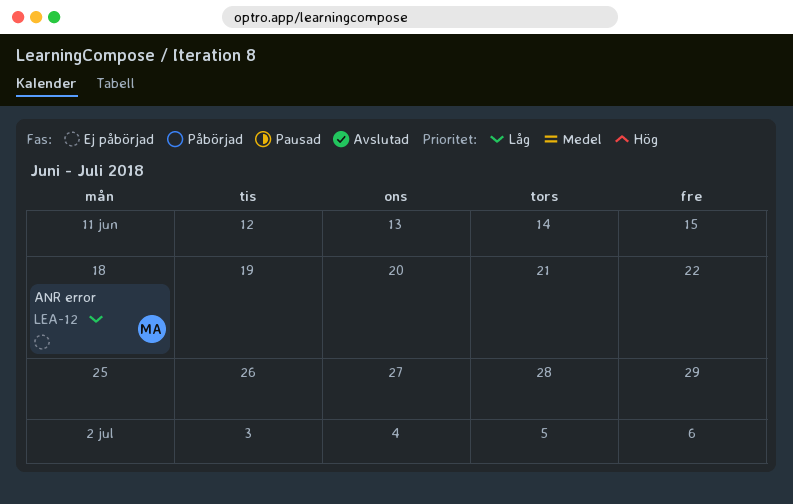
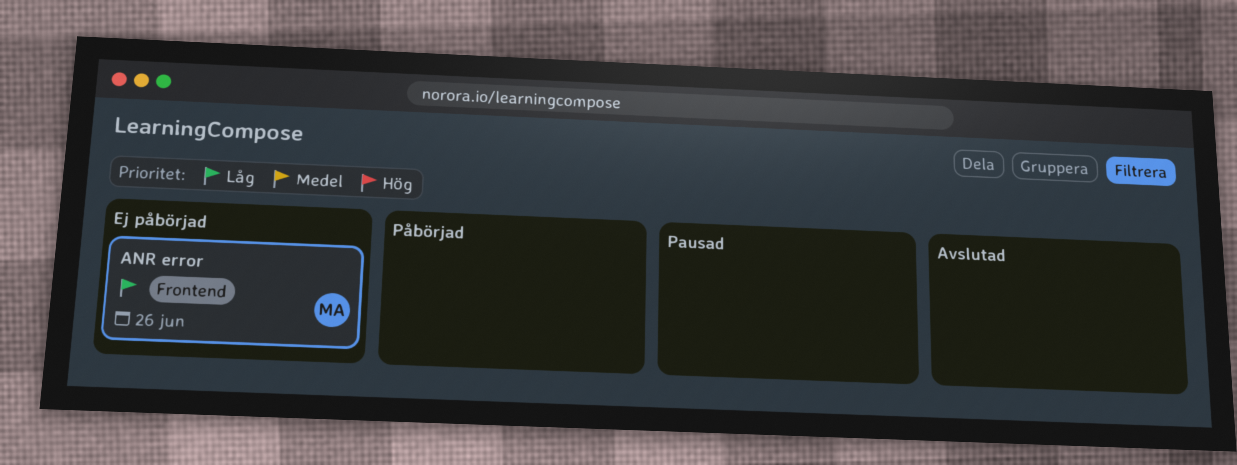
ANR error, due: Jun 18 -> Jun 26

